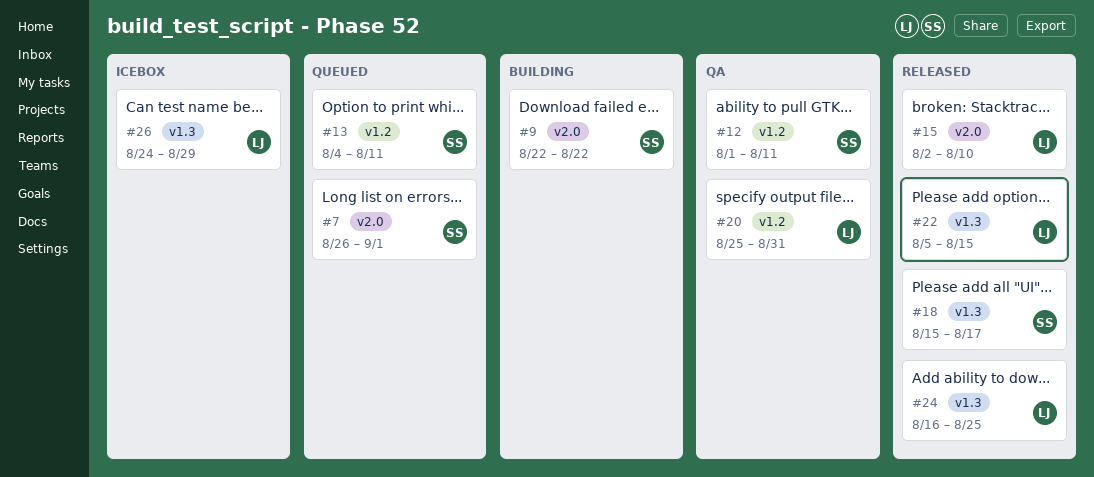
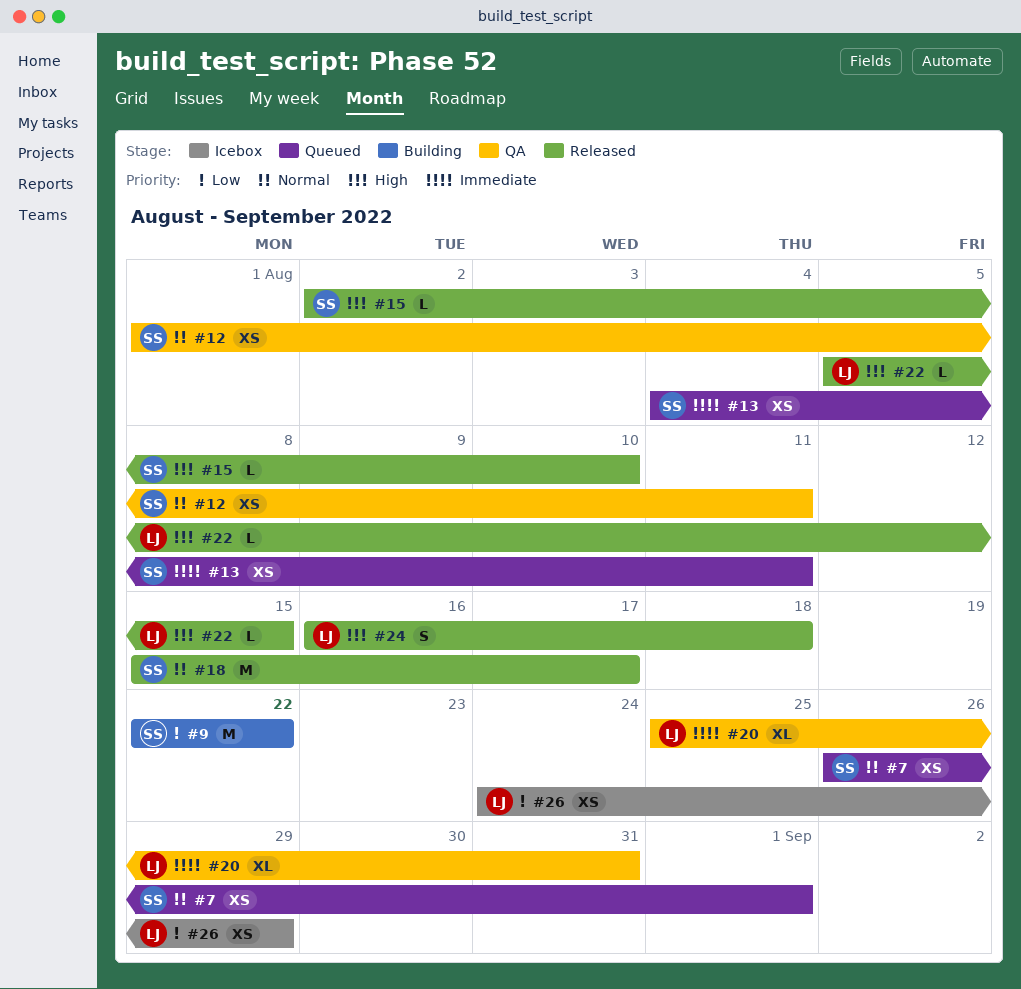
#15, owner: LJ -> SS
#24, due: Aug 25 -> Aug 18

